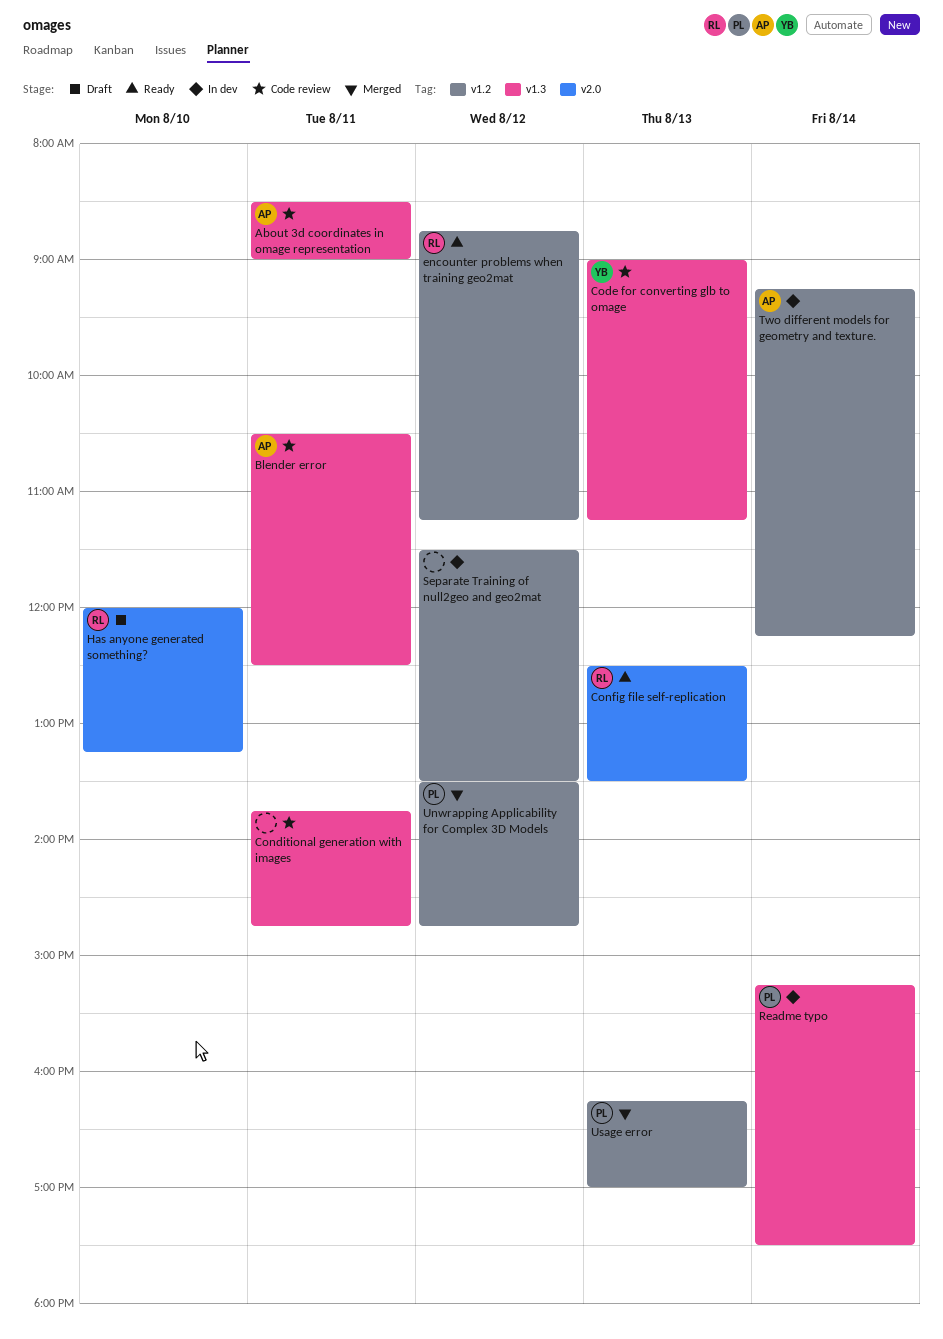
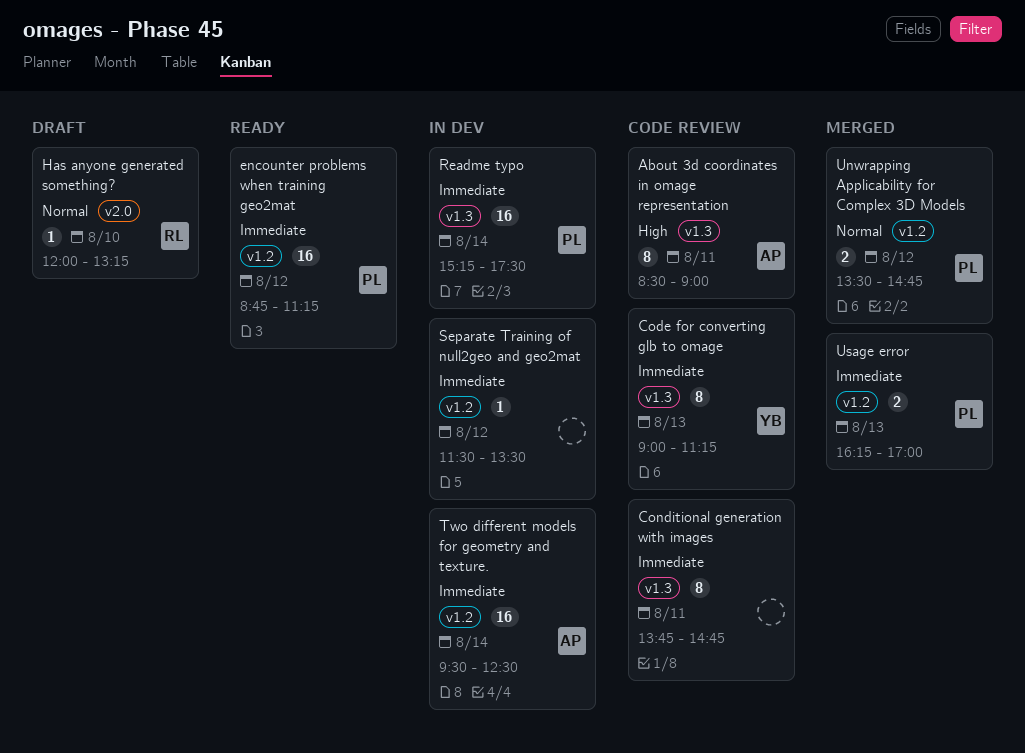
Blender error: present -> none
Config file self-replication: present -> none
encounter problems when training geo2mat, owner: RL -> PL
Two different models for geometry and texture., begins: 09:15 -> 09:30
Two different models for geometry and texture., ends: 12:15 -> 12:30

